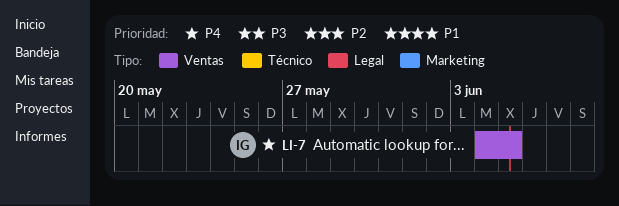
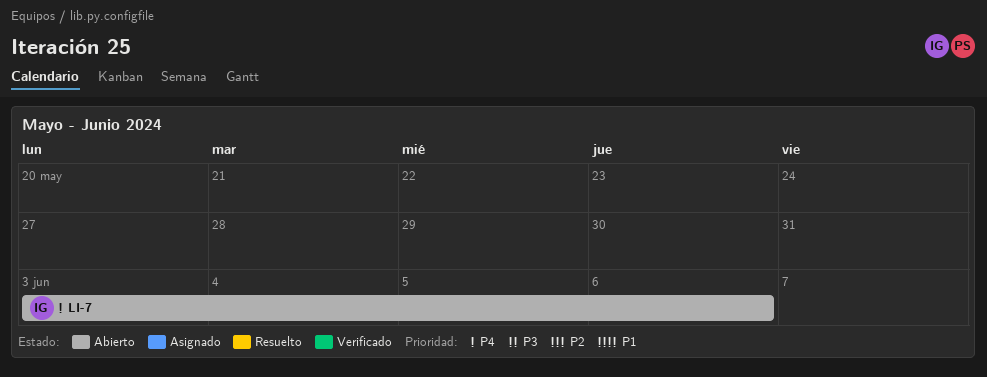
LI-7, start: Jun 4 -> Jun 3
LI-7, due: Jun 5 -> Jun 6

